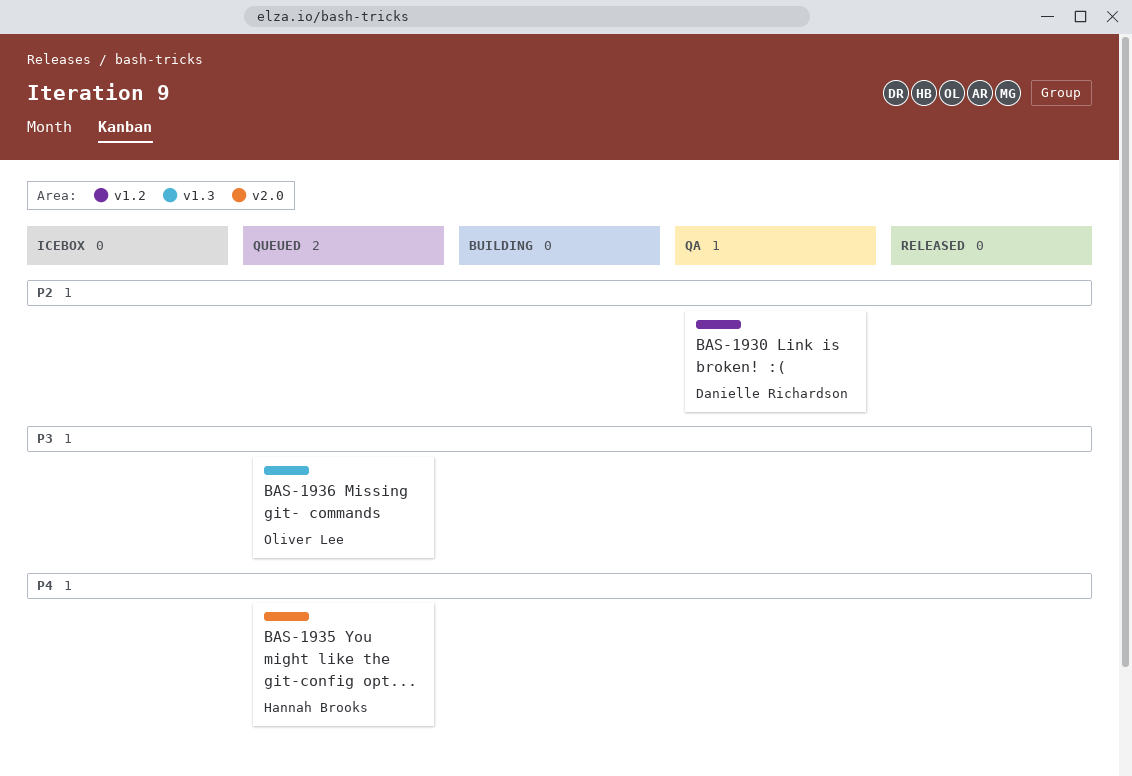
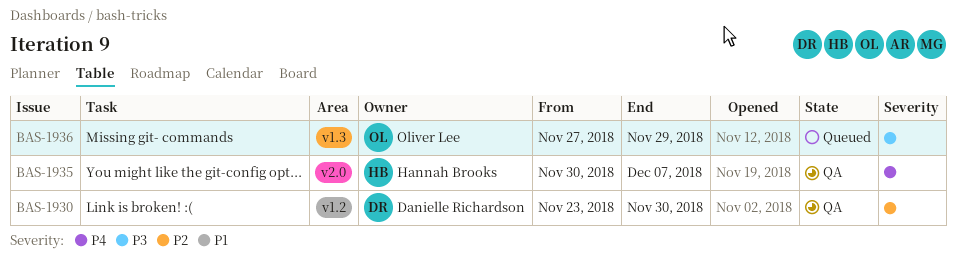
BAS-1935, status: Queued -> QA

